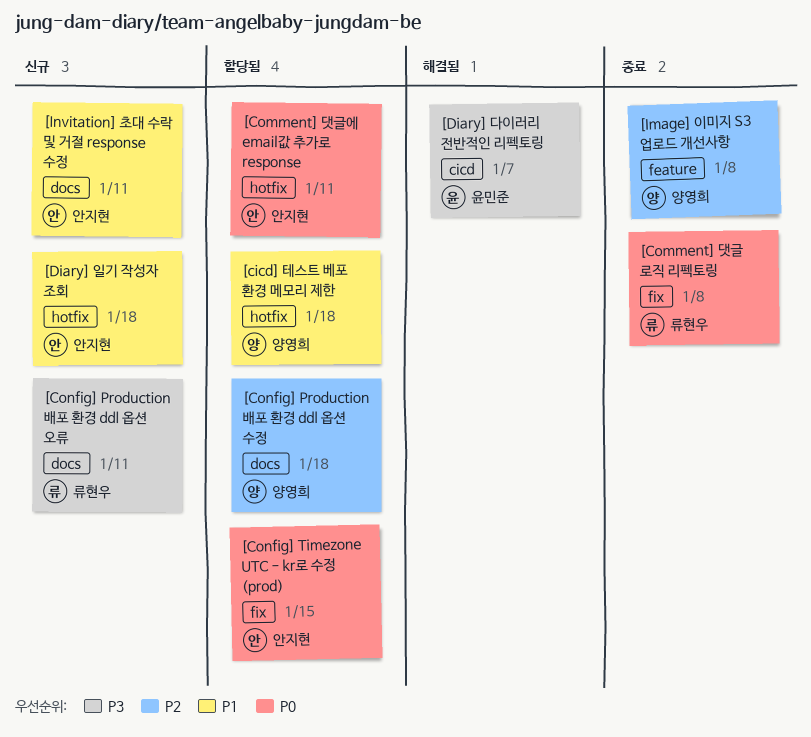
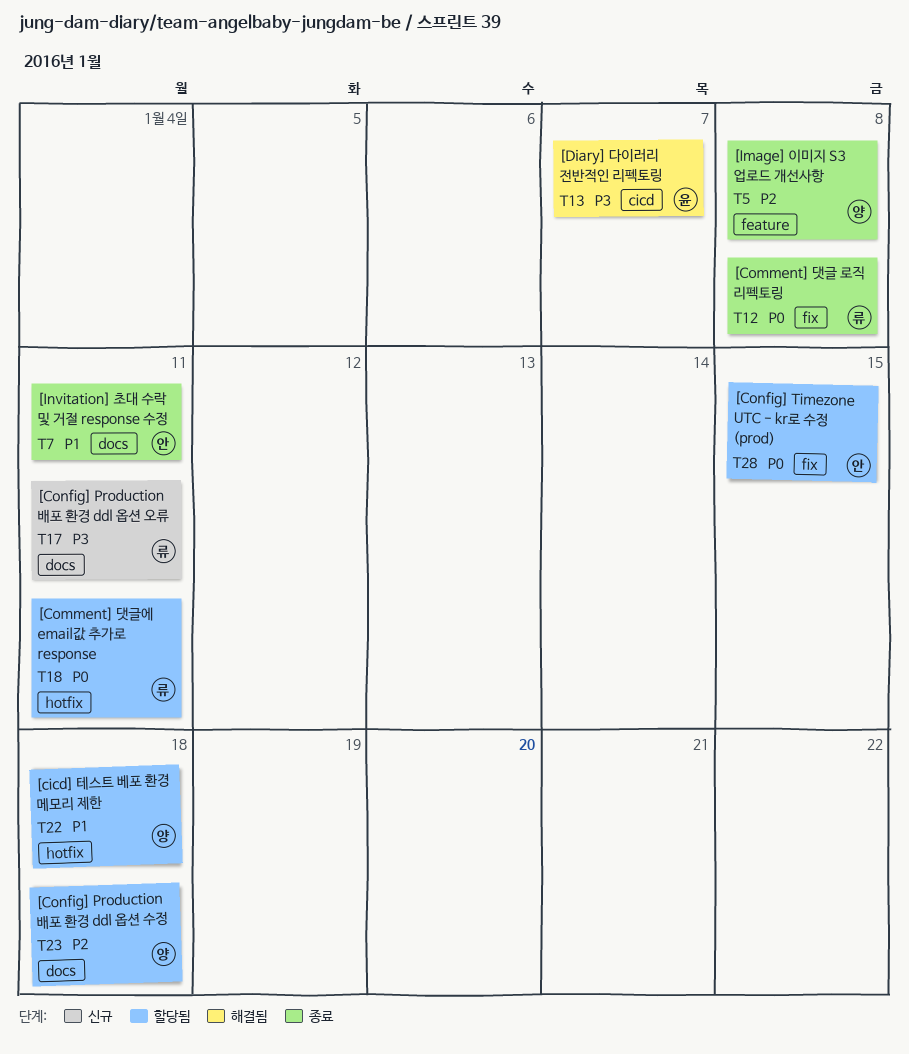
[Comment] 댓글에 email값 추가로 response, owner: 안지현 -> 류현우
[Diary] 일기 작성자 조회: present -> none
[Invitation] 초대 수락 및 거절 response 수정, status: 신규 -> 종료

